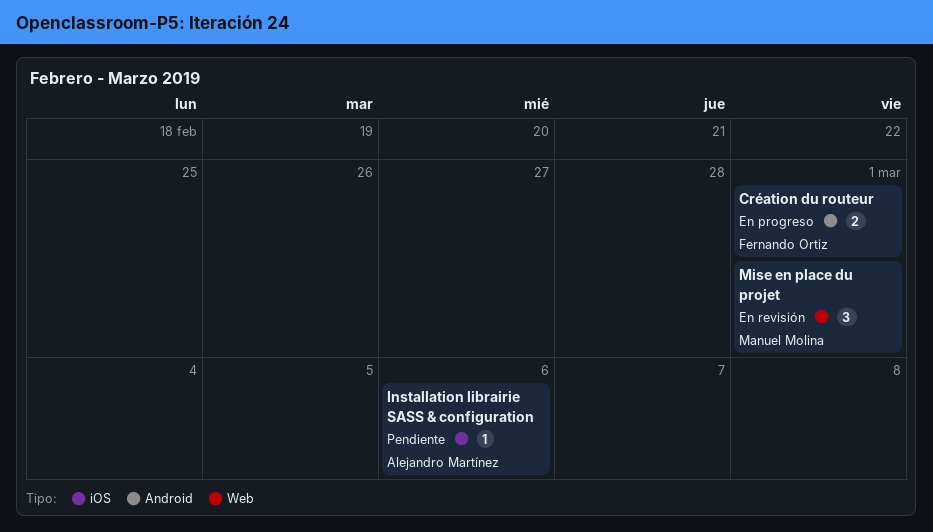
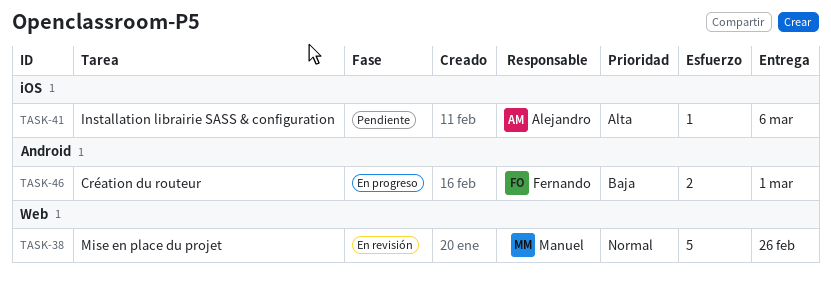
Mise en place du projet, estimate: 3 -> 5
Mise en place du projet, due: Mar 1 -> Feb 26

